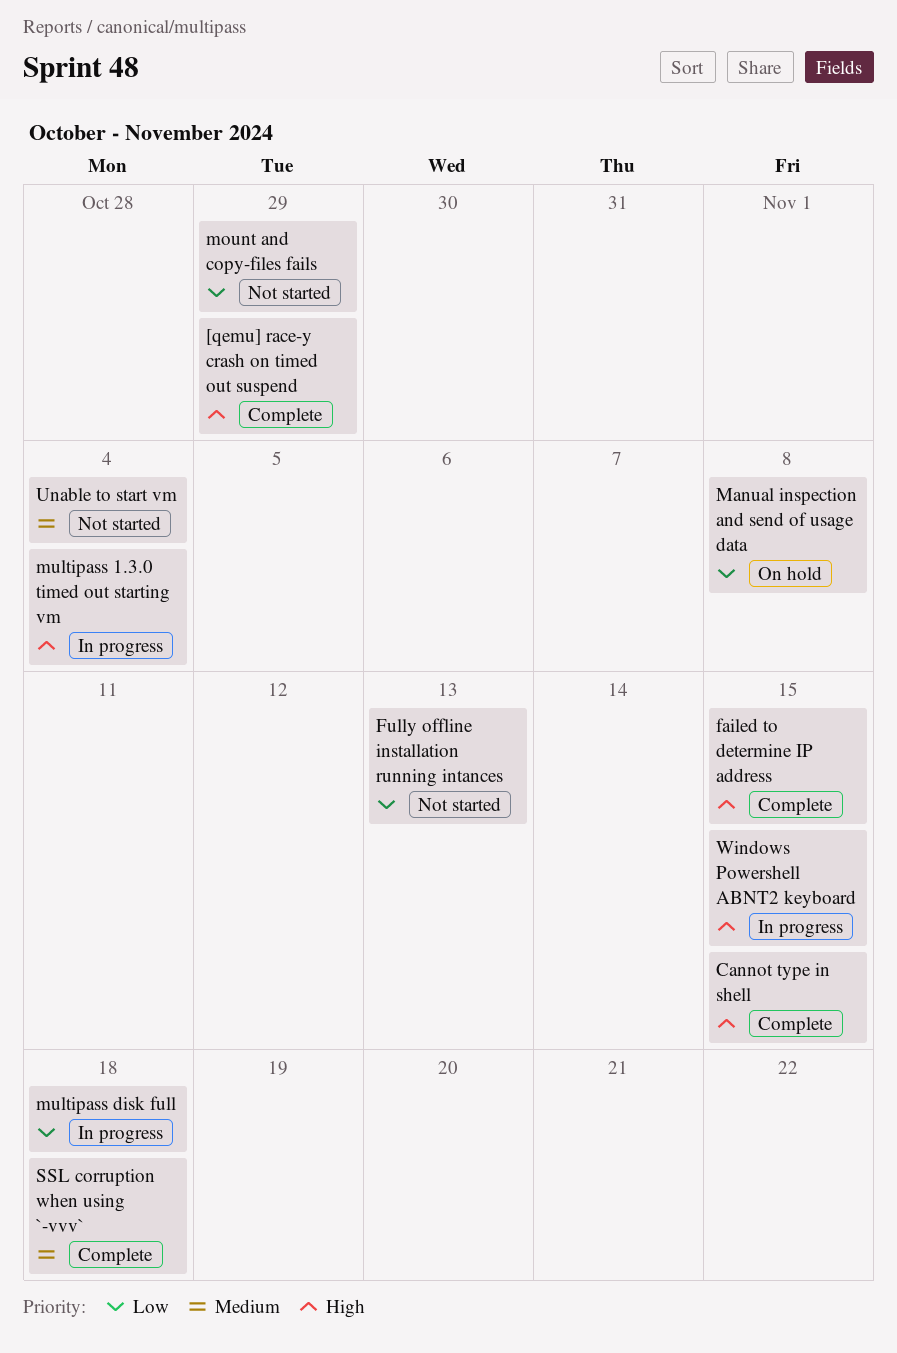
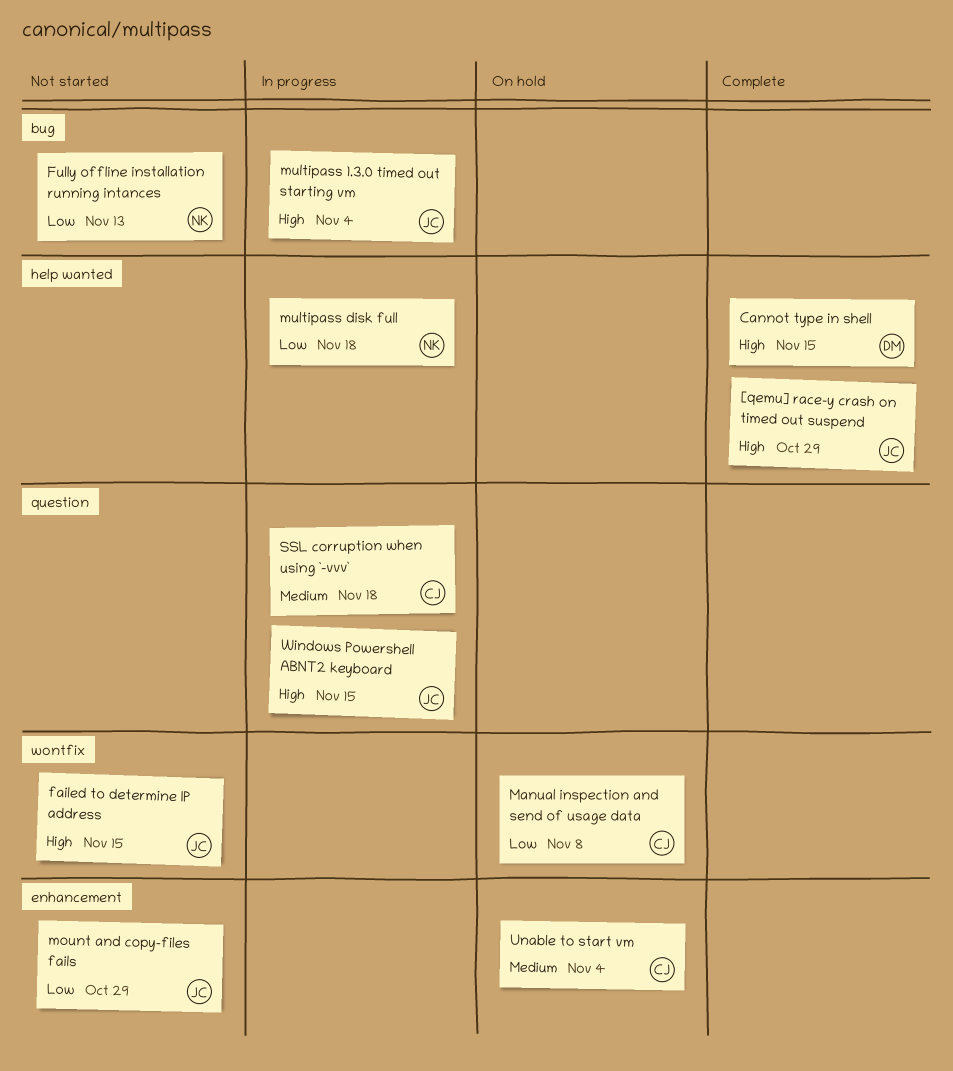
failed to determine IP address, status: Complete -> Not started
SSL corruption when using `-vvv`, status: Complete -> In progress
Unable to start vm, status: Not started -> On hold

